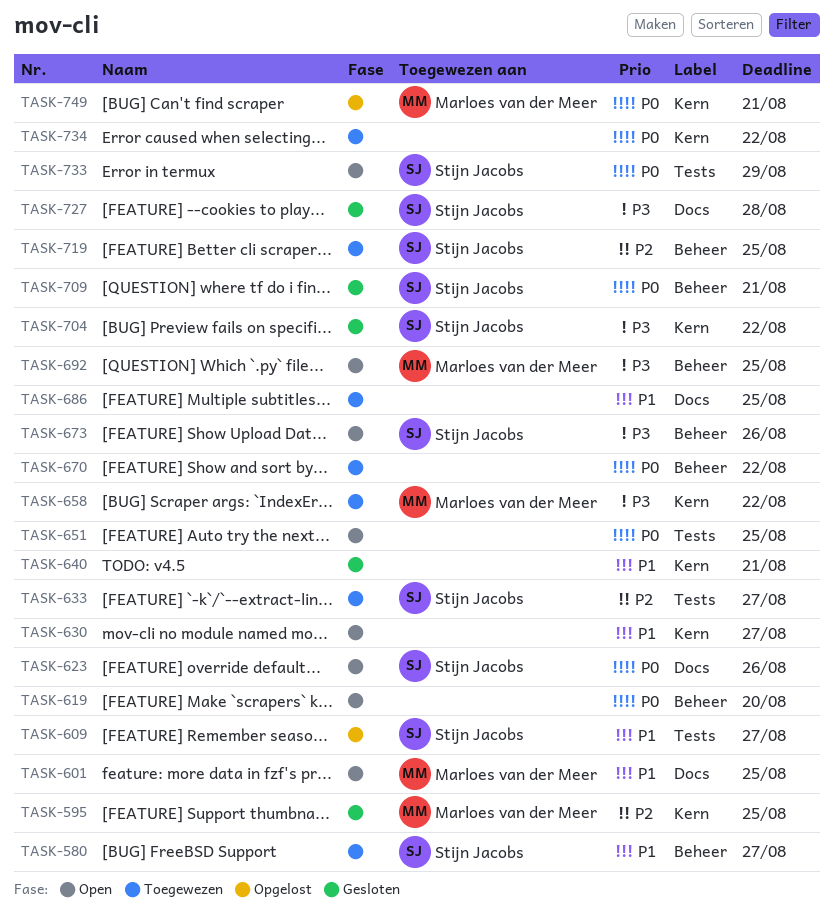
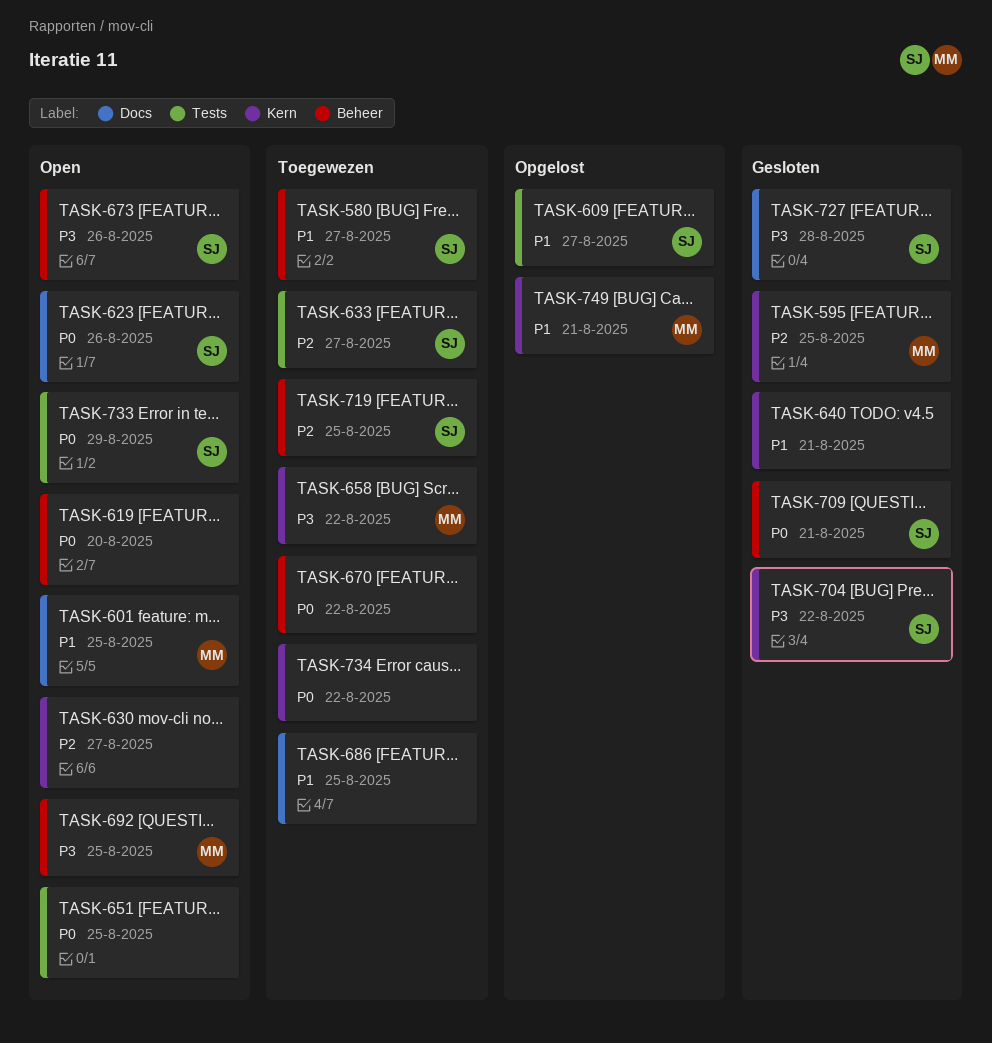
TASK-630, priority: P1 -> P2
TASK-749, priority: P0 -> P1

